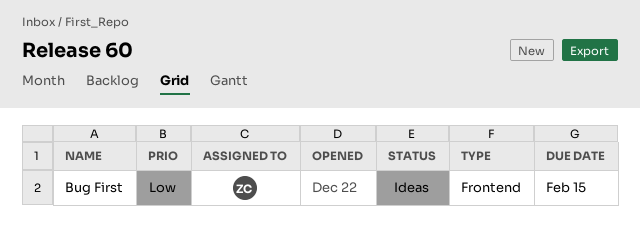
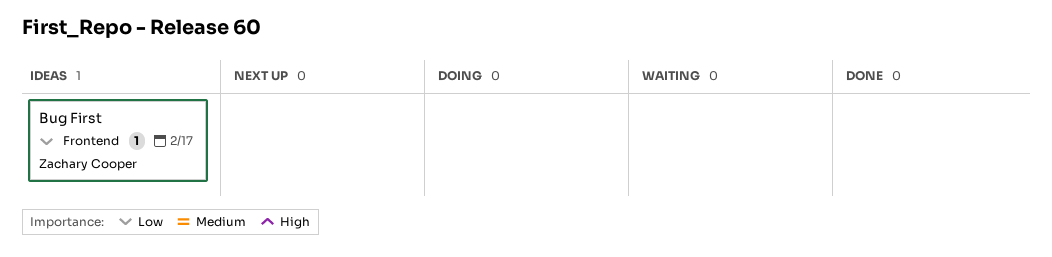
Bug First, due: Feb 15 -> Feb 17

